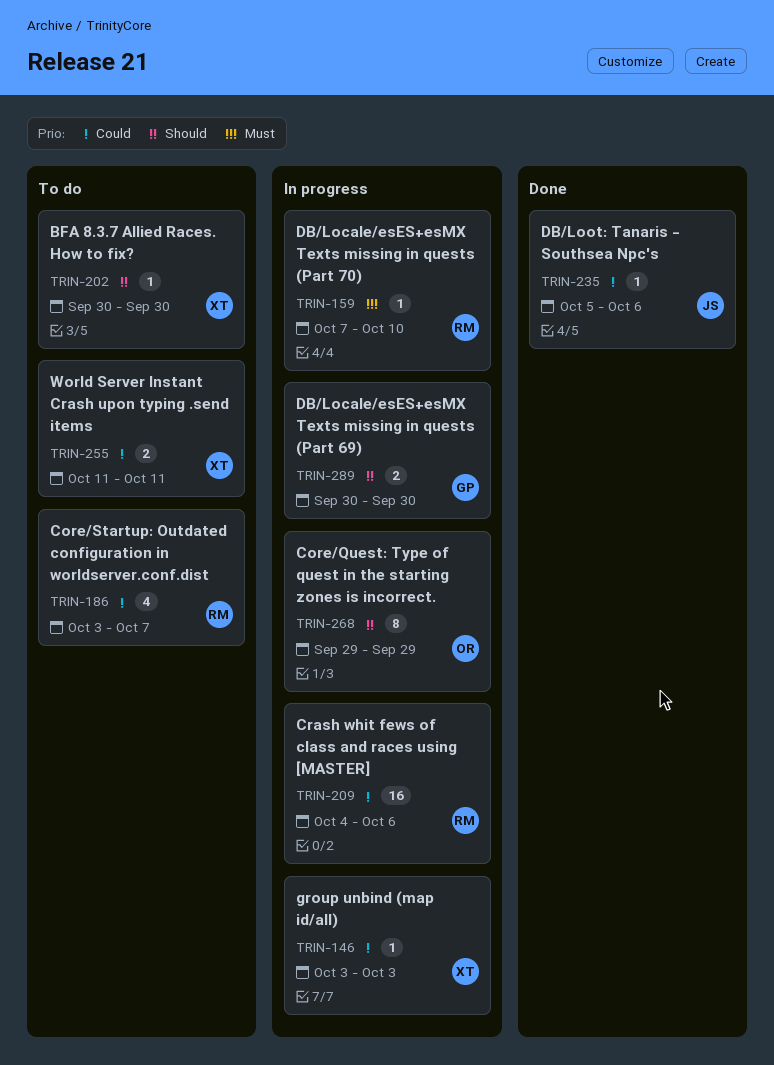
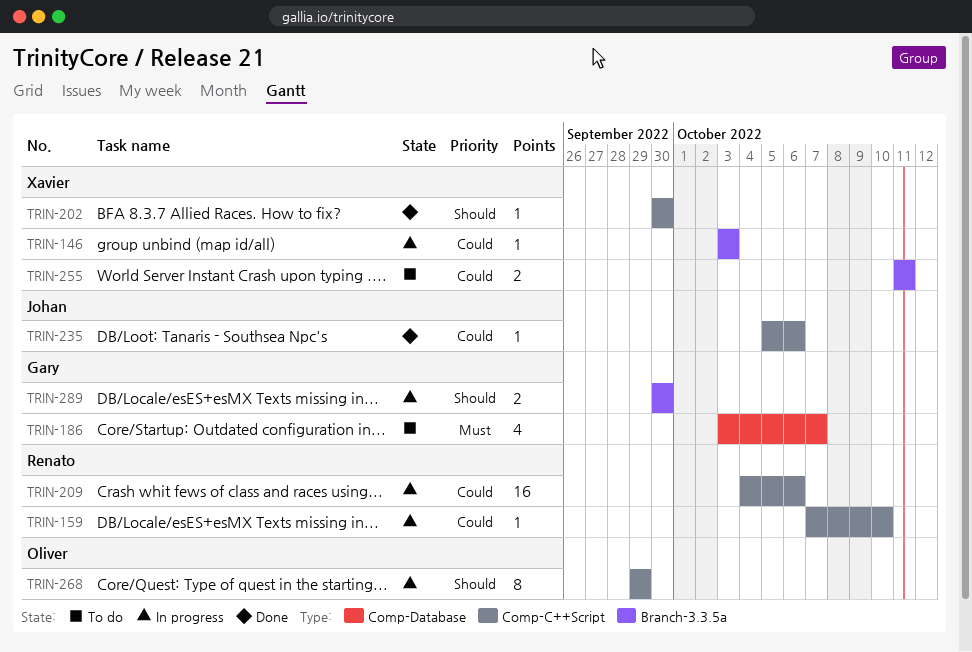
TRIN-159, priority: Must -> Could
TRIN-186, owner: Renato -> Gary
TRIN-186, priority: Could -> Must
TRIN-202, status: To do -> Done

